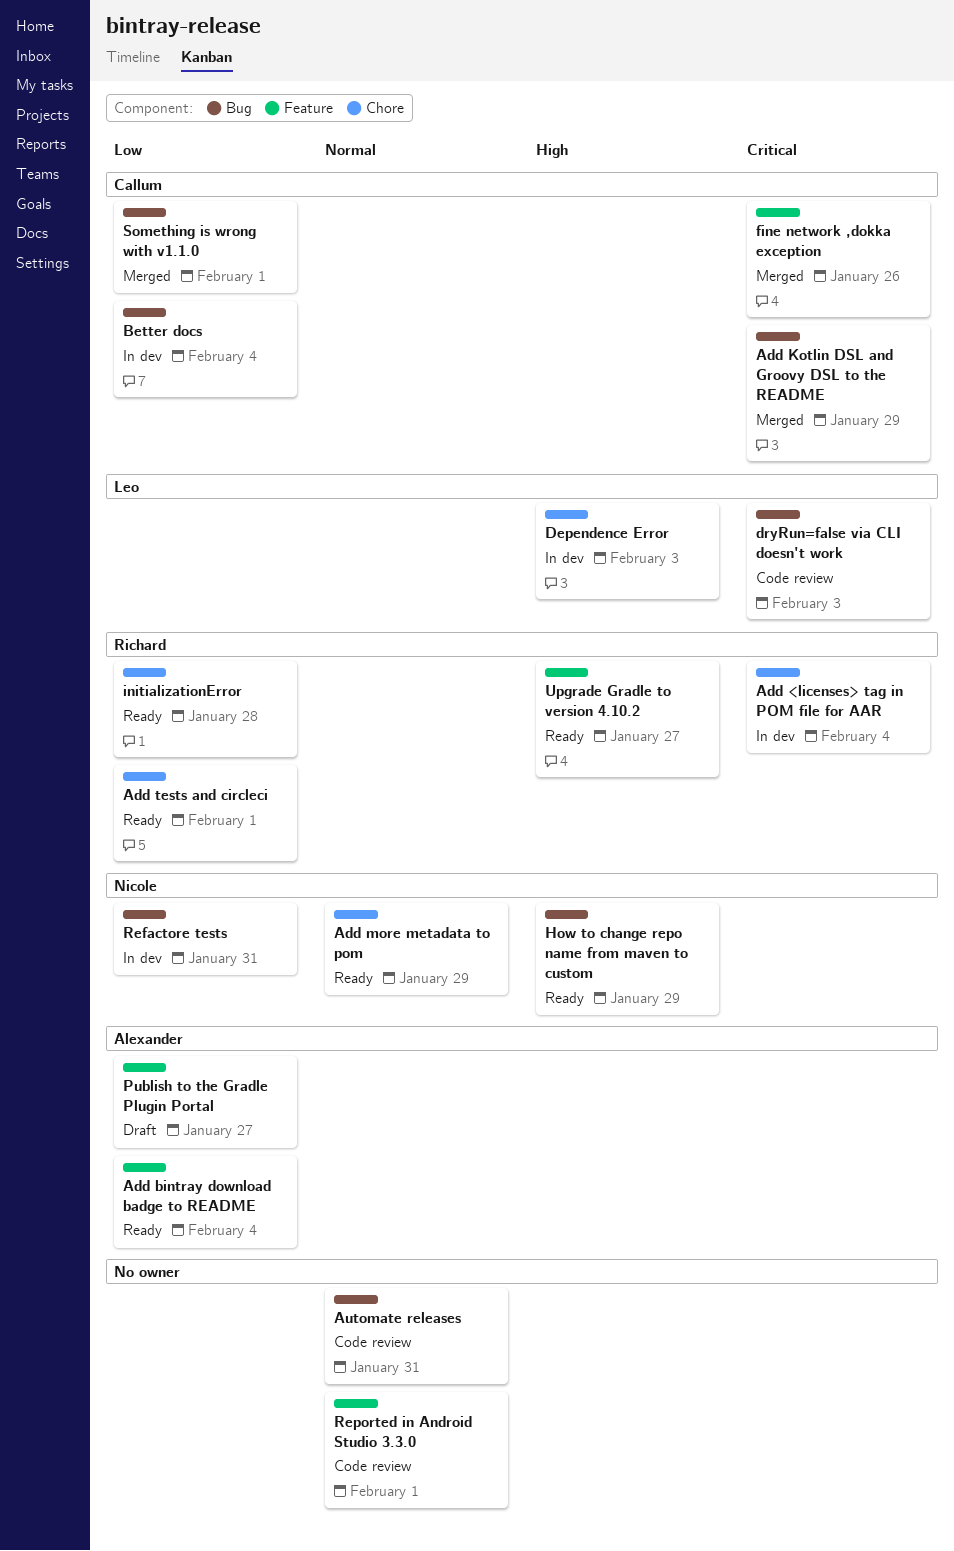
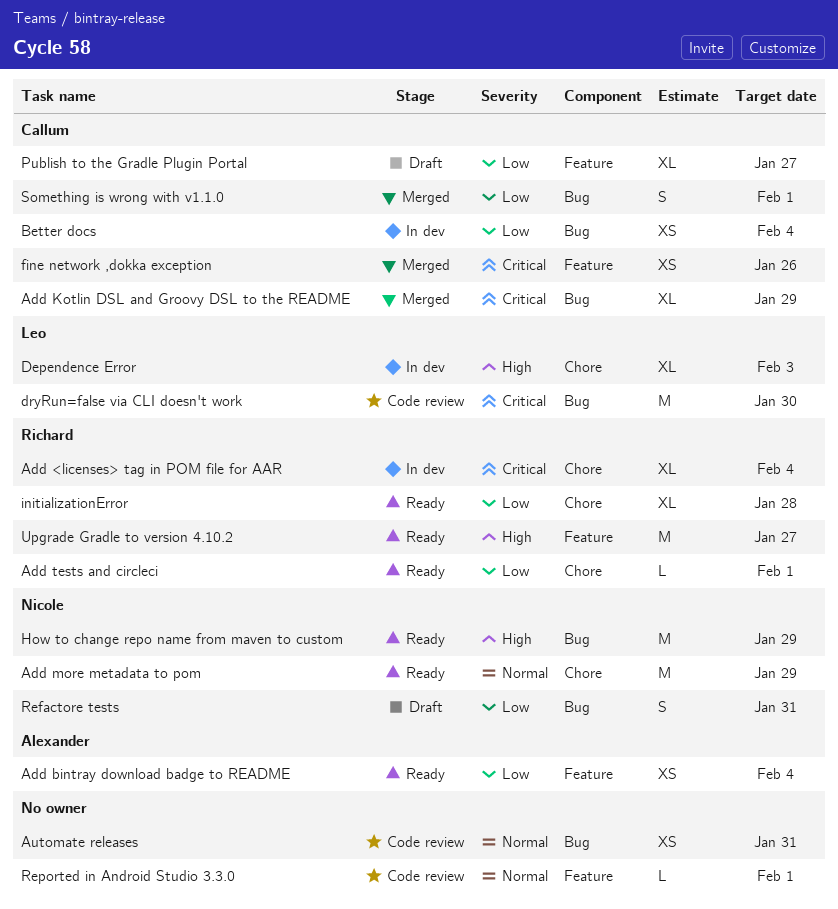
dryRun=false via CLI doesn't work, due: Feb 3 -> Jan 30
Publish to the Gradle Plugin Portal, owner: Alexander -> Callum
Refactore tests, status: In dev -> Draft

